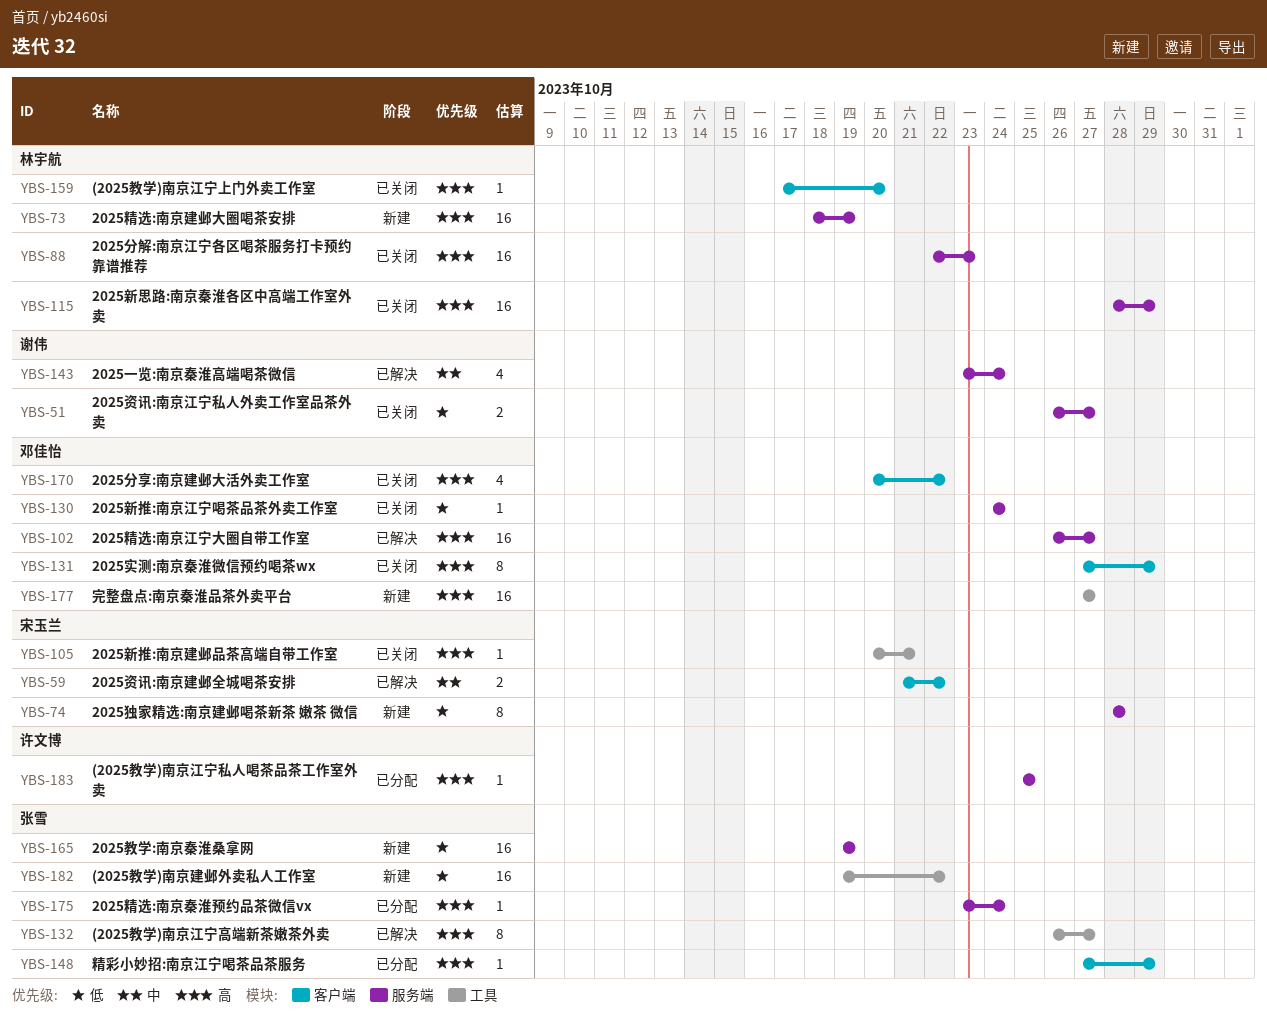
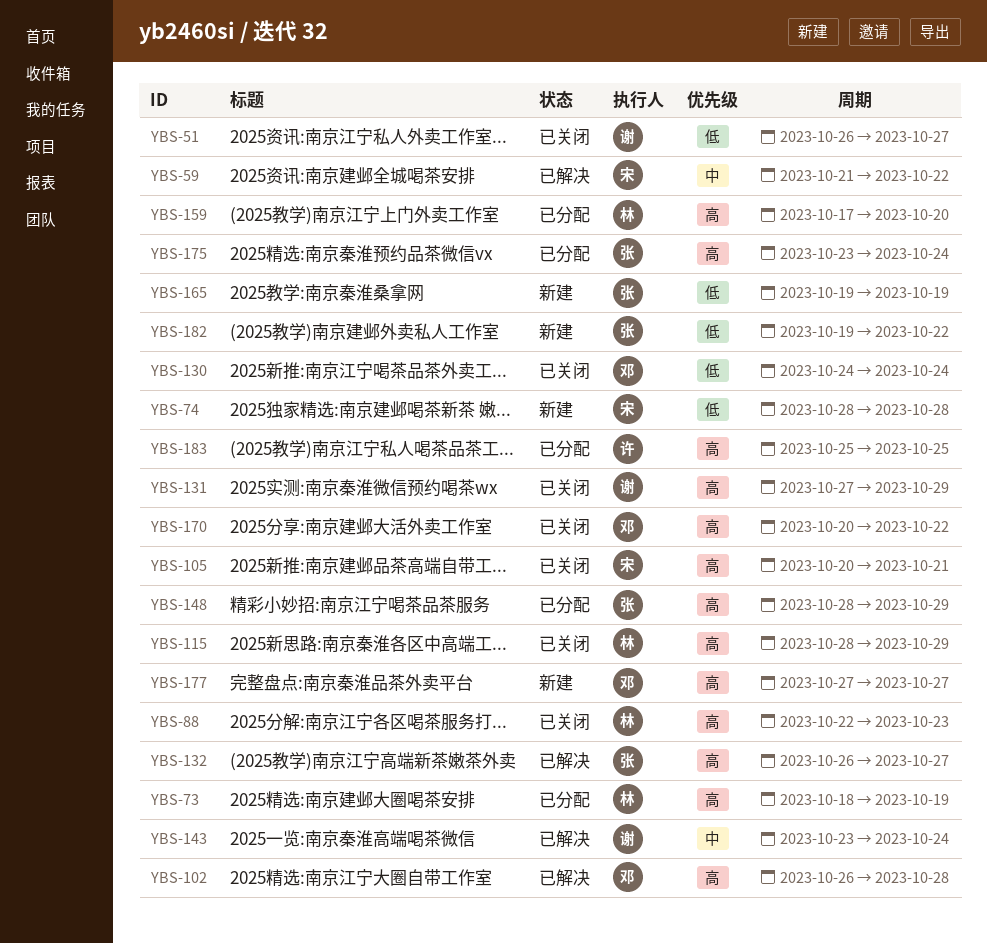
YBS-73, status: 新建 -> 已分配
YBS-102, due: Oct 27 -> Oct 28
YBS-131, owner: 邓佳怡 -> 谢伟
YBS-148, start: Oct 27 -> Oct 28
YBS-159, status: 已关闭 -> 已分配

